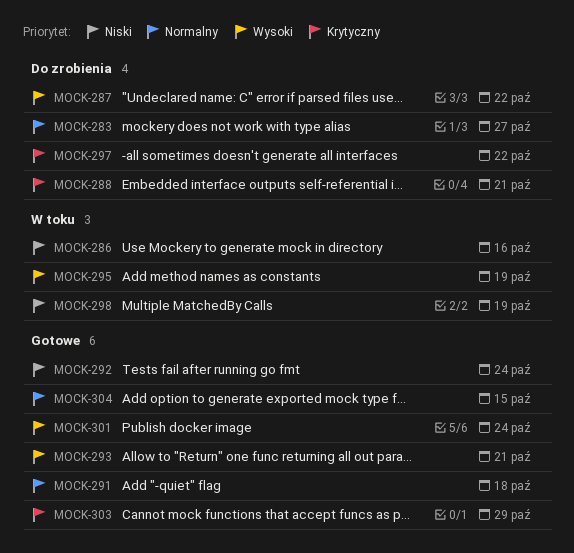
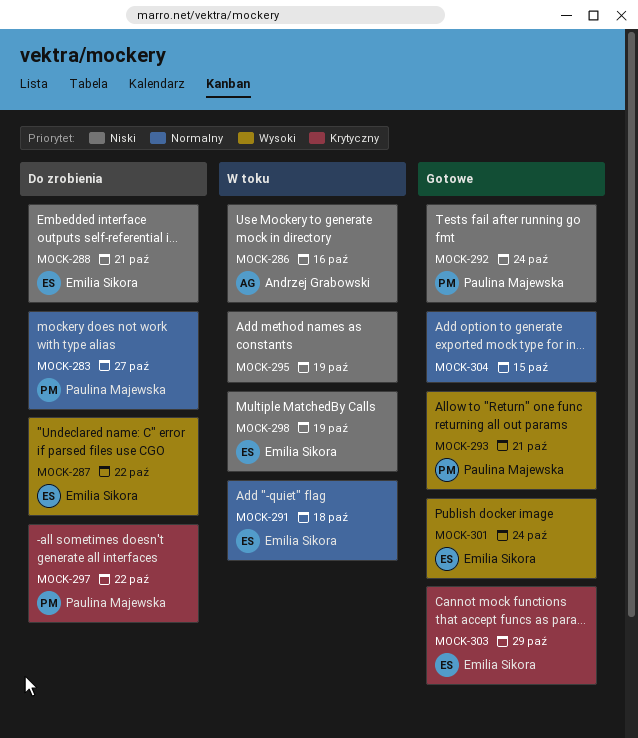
MOCK-288, priority: Krytyczny -> Niski
MOCK-291, status: Gotowe -> W toku
MOCK-295, priority: Wysoki -> Niski

